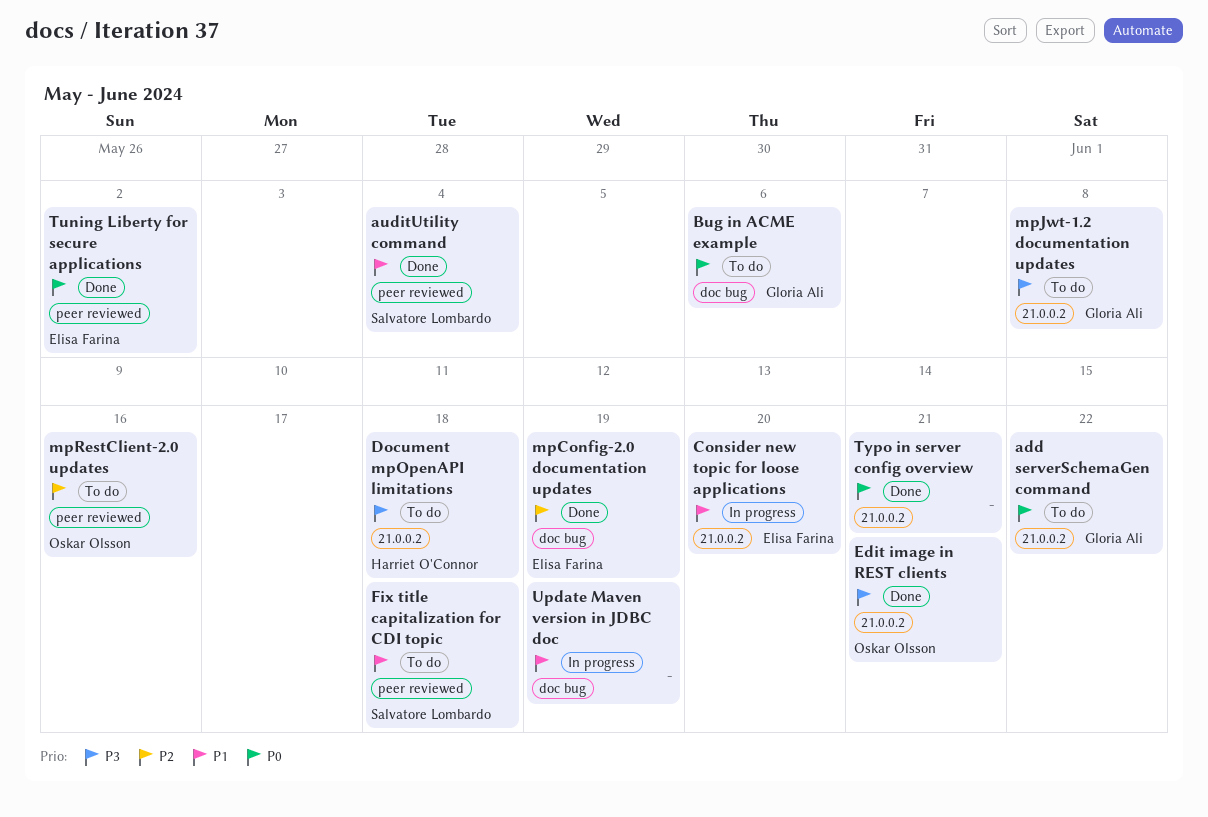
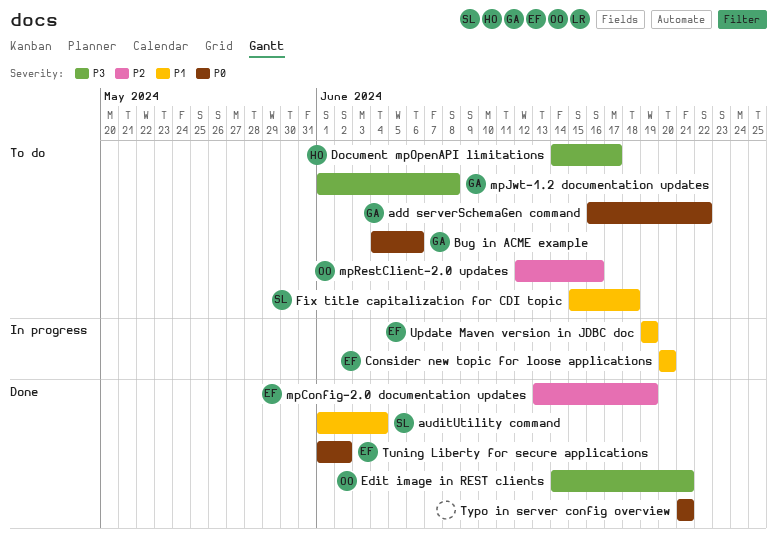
Document mpOpenAPI limitations, due: Jun 18 -> Jun 17
Update Maven version in JDBC doc, owner: none -> Elisa Farina

